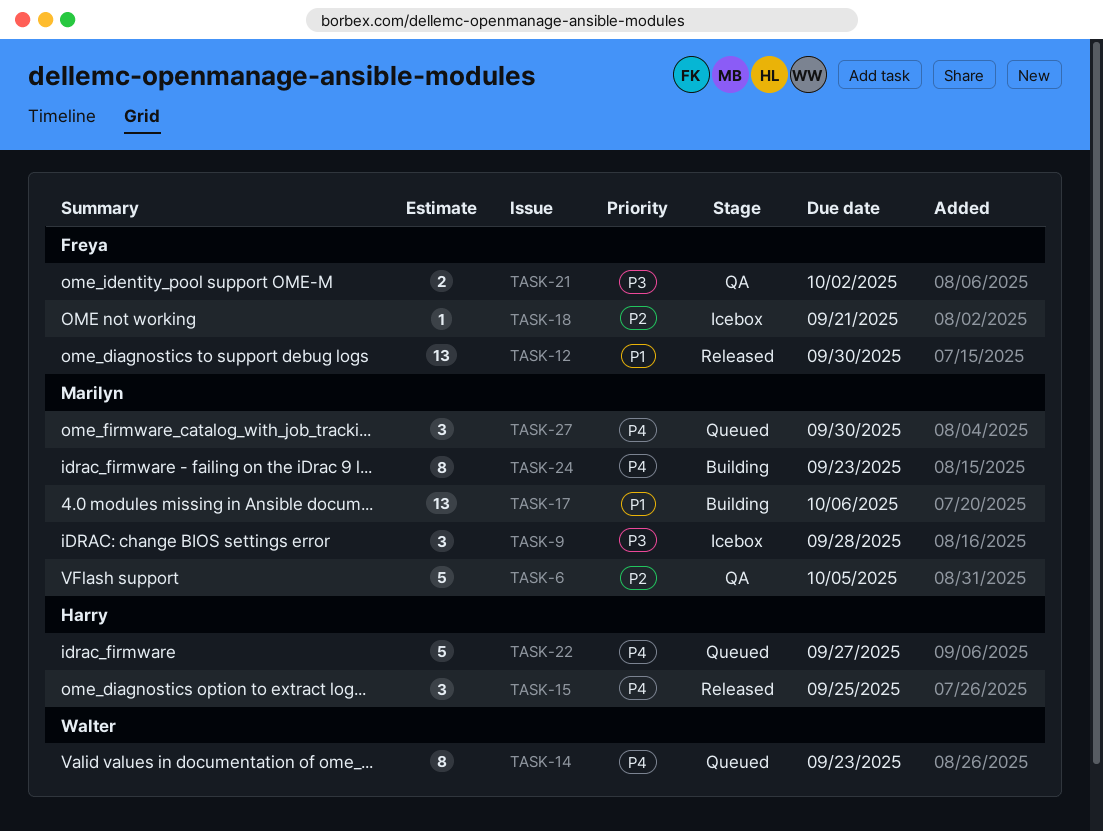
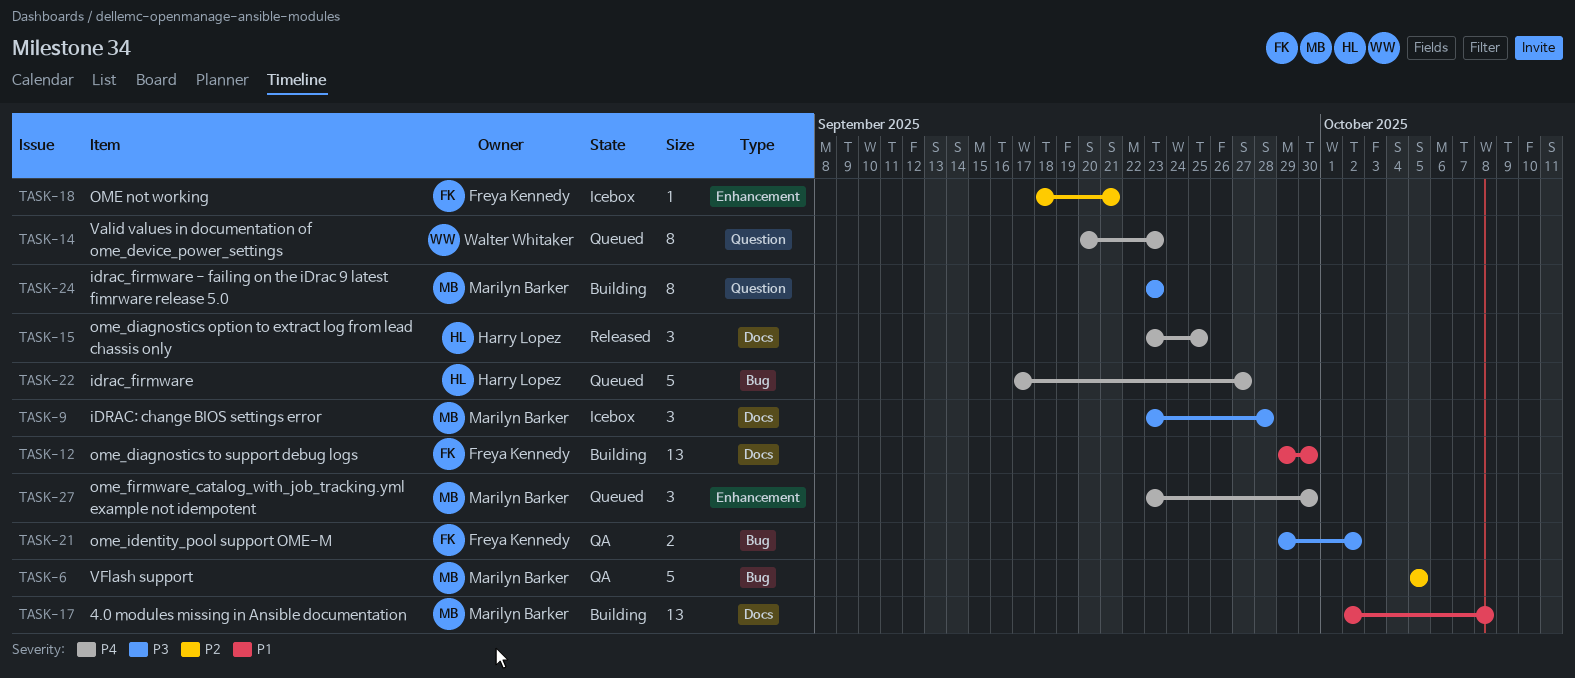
TASK-12, status: Released -> Building
TASK-17, due: Oct 6 -> Oct 8
TASK-24, priority: P4 -> P3

